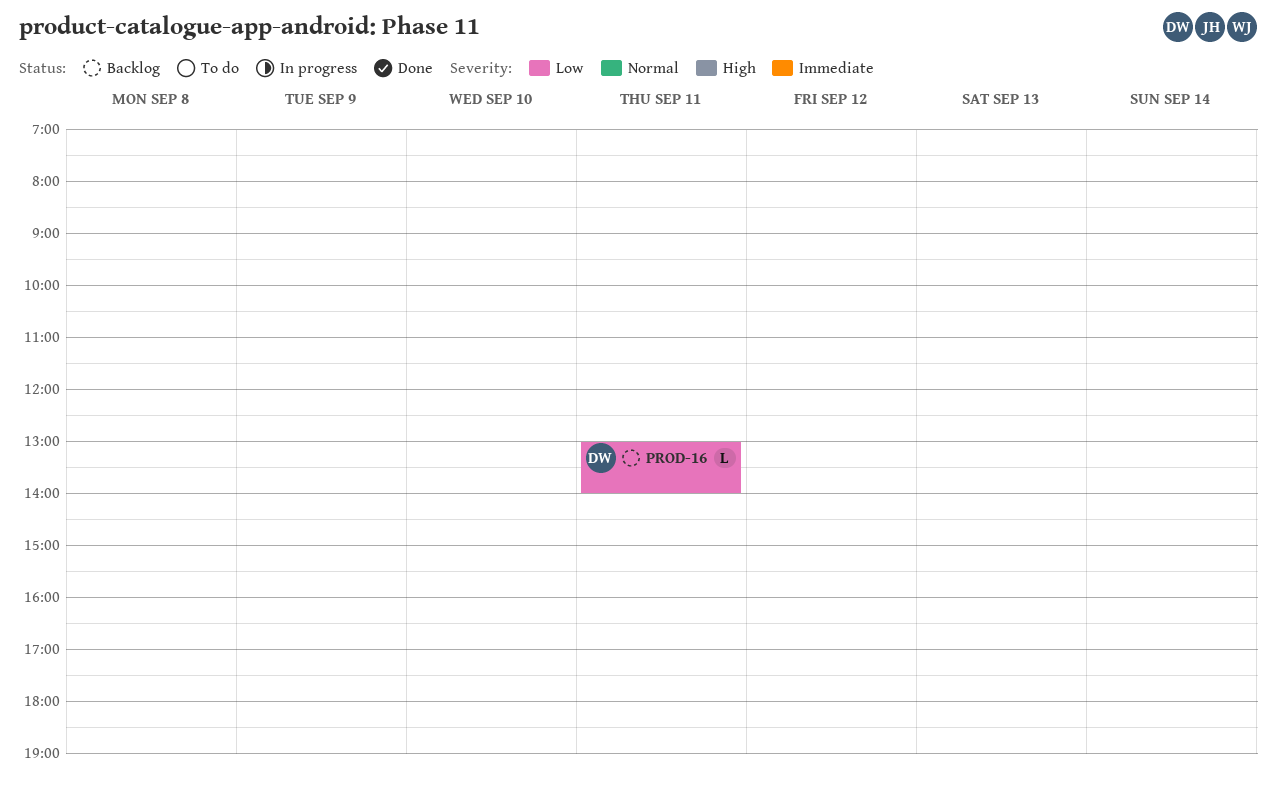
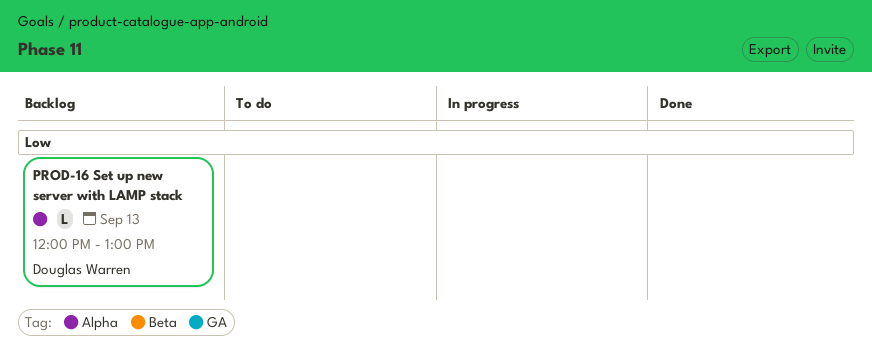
PROD-16, day: Sep 11 -> Sep 13
PROD-16, begins: 13:00 -> 12:00
PROD-16, ends: 14:00 -> 13:00

